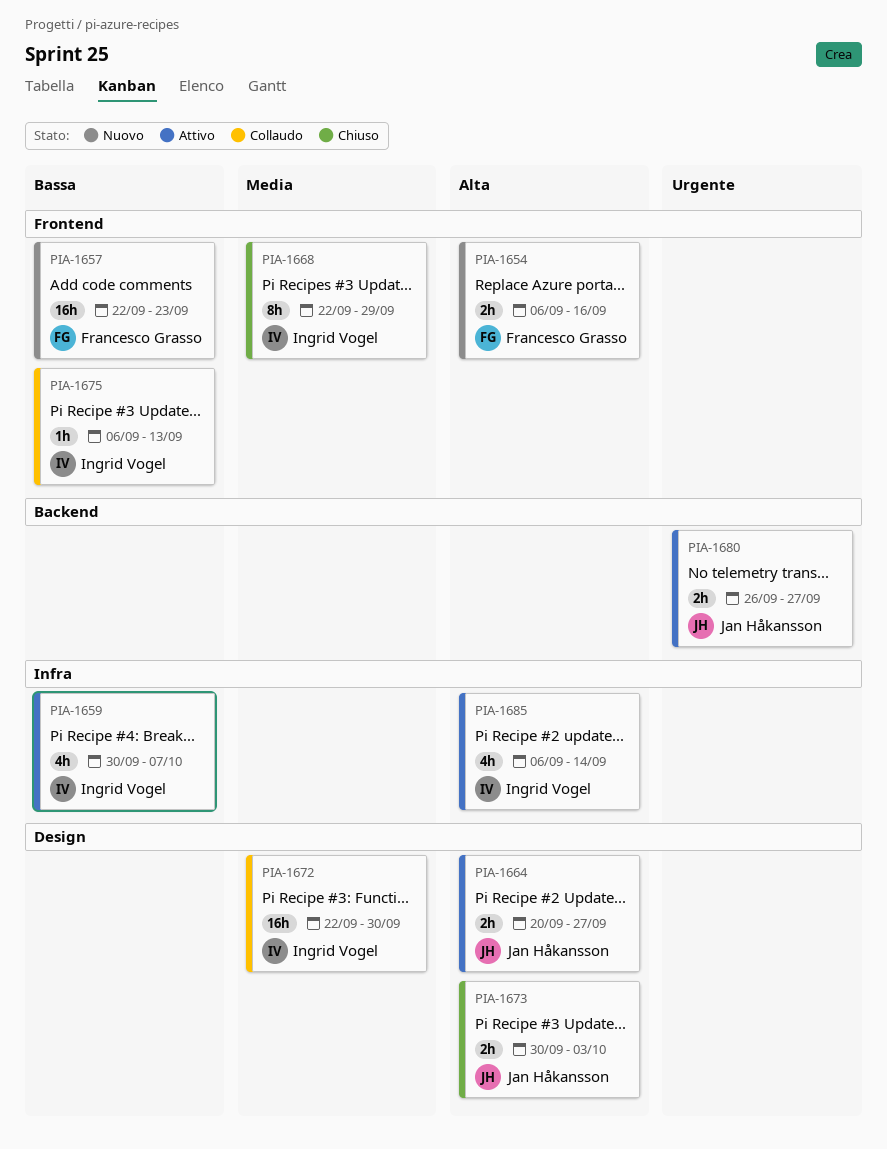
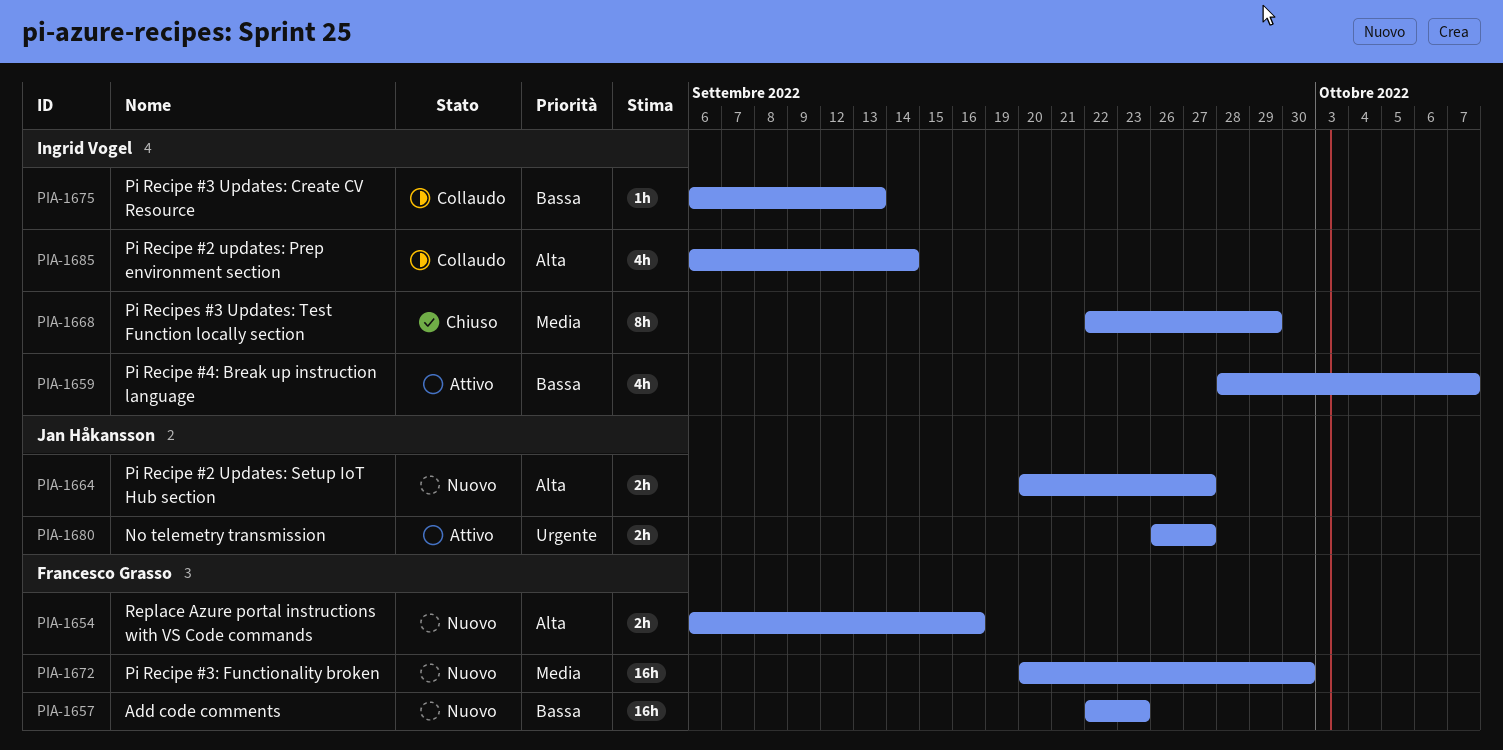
PIA-1659, start: Sep 30 -> Sep 28
PIA-1664, status: Attivo -> Nuovo
PIA-1672, status: Collaudo -> Nuovo
PIA-1672, owner: Ingrid Vogel -> Francesco Grasso
PIA-1672, start: Sep 22 -> Sep 20
PIA-1673: present -> none
PIA-1685, status: Attivo -> Collaudo

